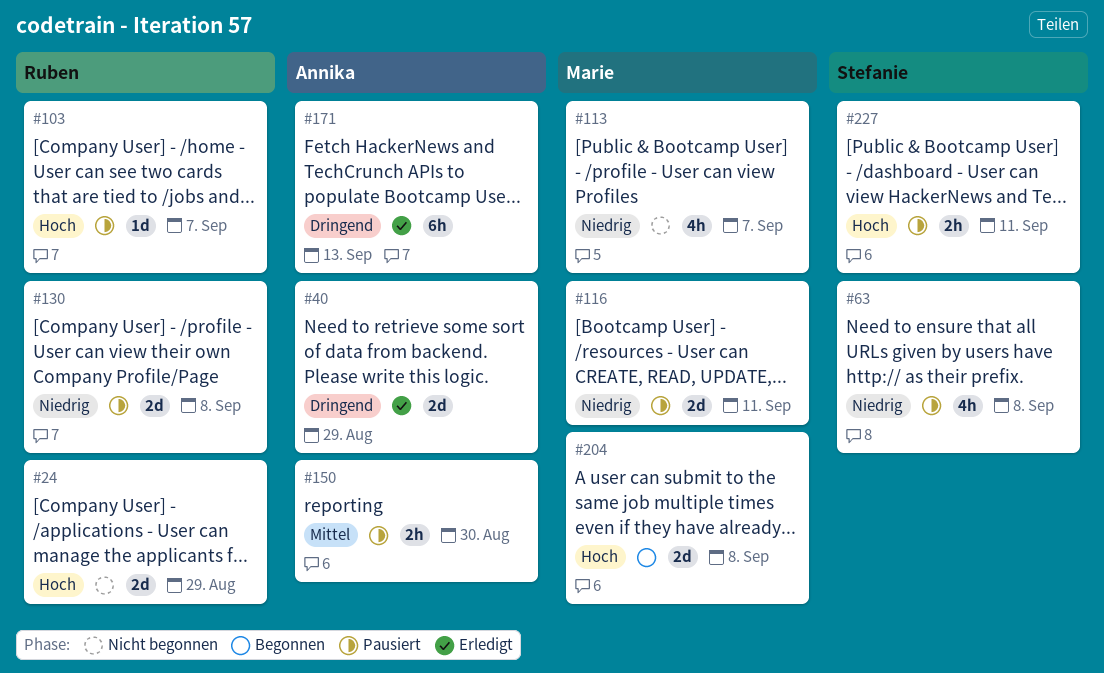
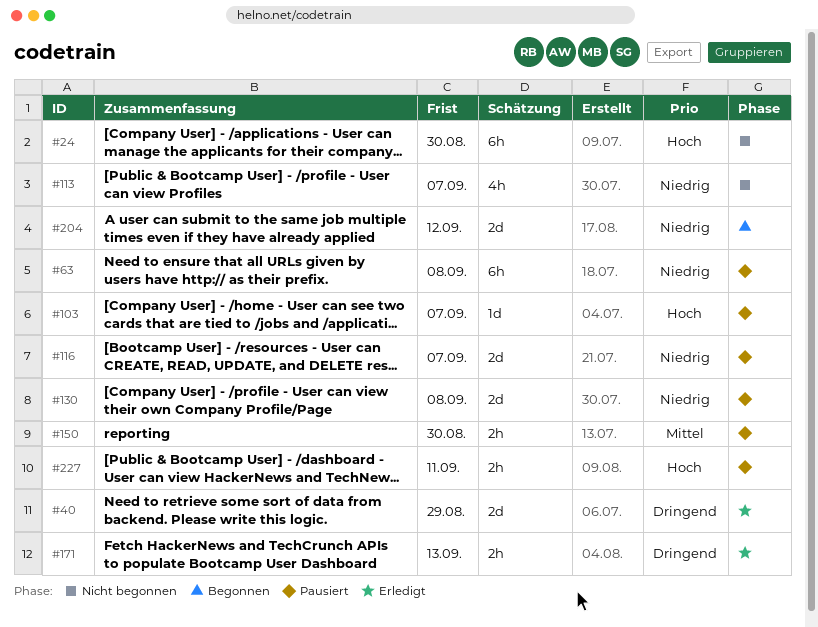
#24, estimate: 2d -> 6h
#24, due: Aug 29 -> Aug 30
#63, estimate: 4h -> 6h
#116, due: Sep 11 -> Sep 7
#171, estimate: 6h -> 2h
#204, priority: Hoch -> Niedrig
#204, due: Sep 8 -> Sep 12

